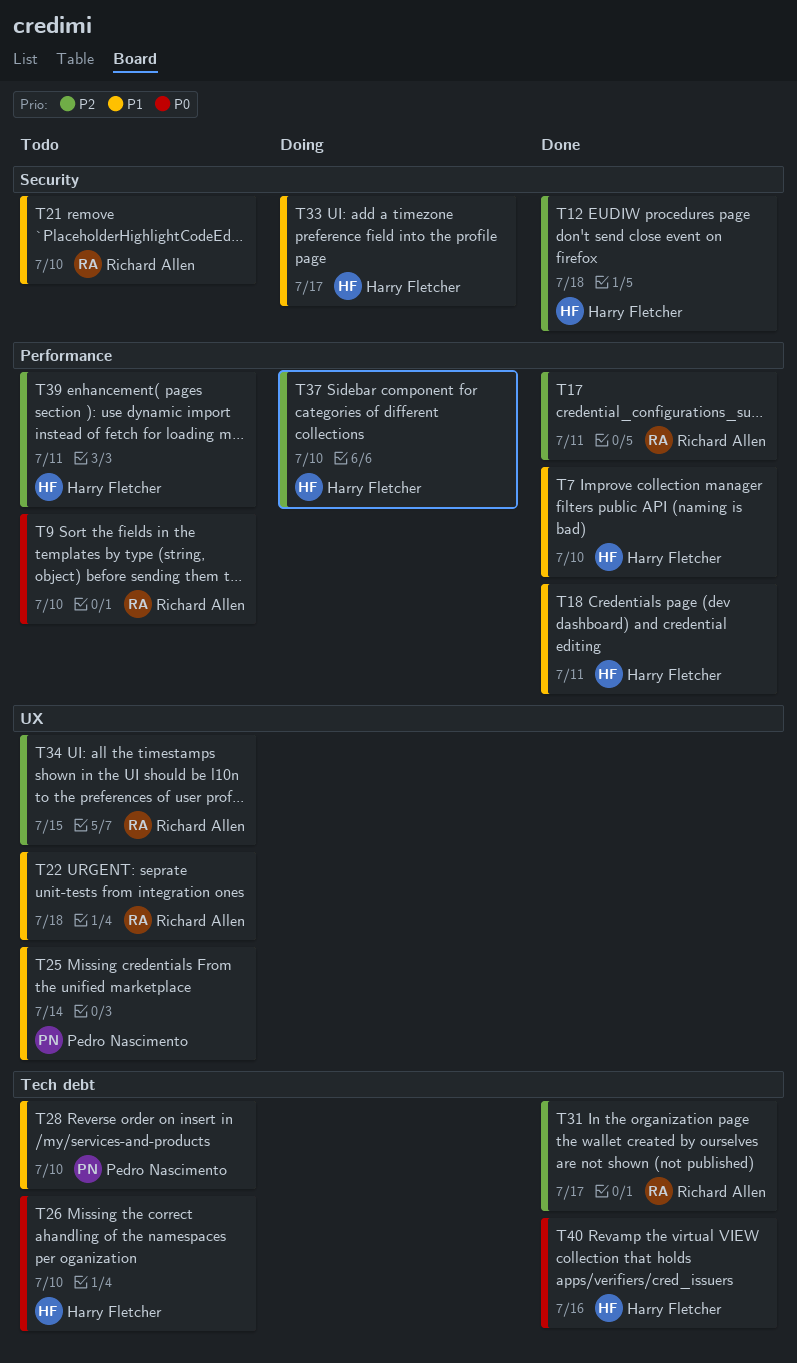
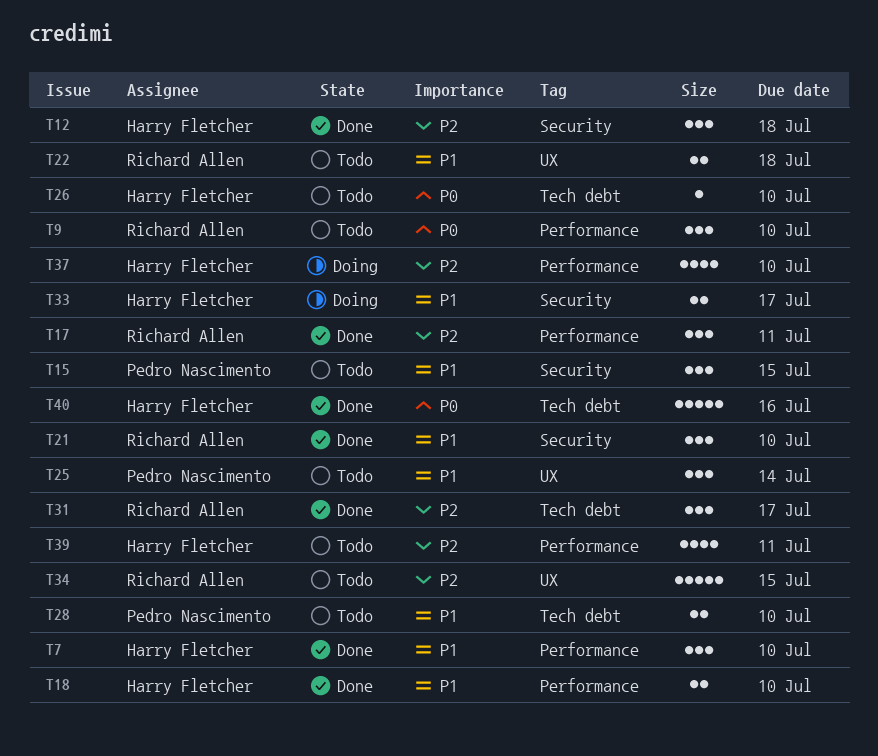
T15: none -> present
T18, due: Jul 11 -> Jul 10
T21, status: Todo -> Done

